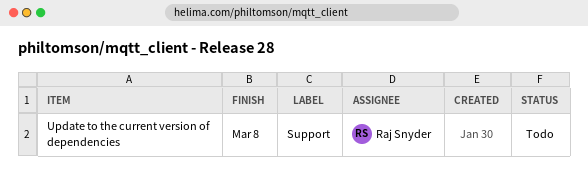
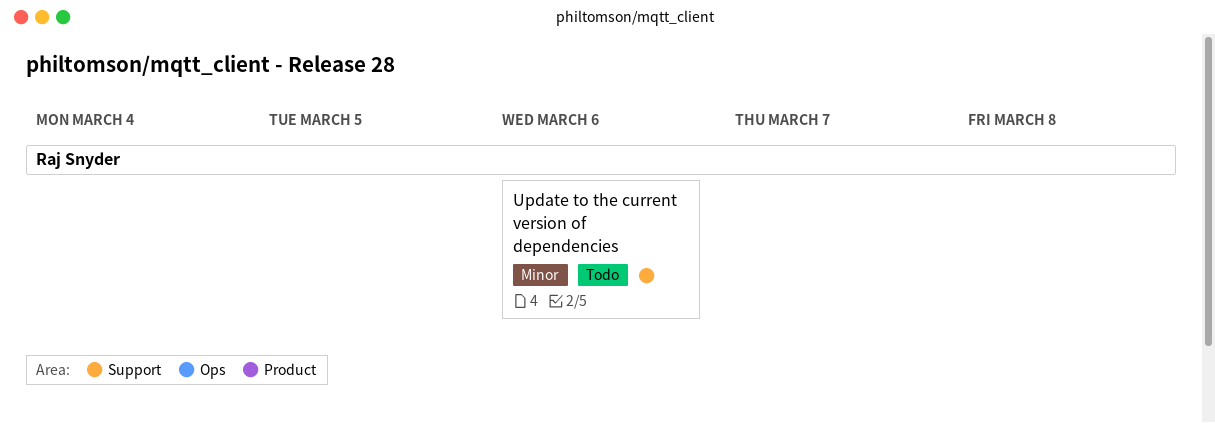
Update to the current version of dependencies, due: Mar 8 -> Mar 6

